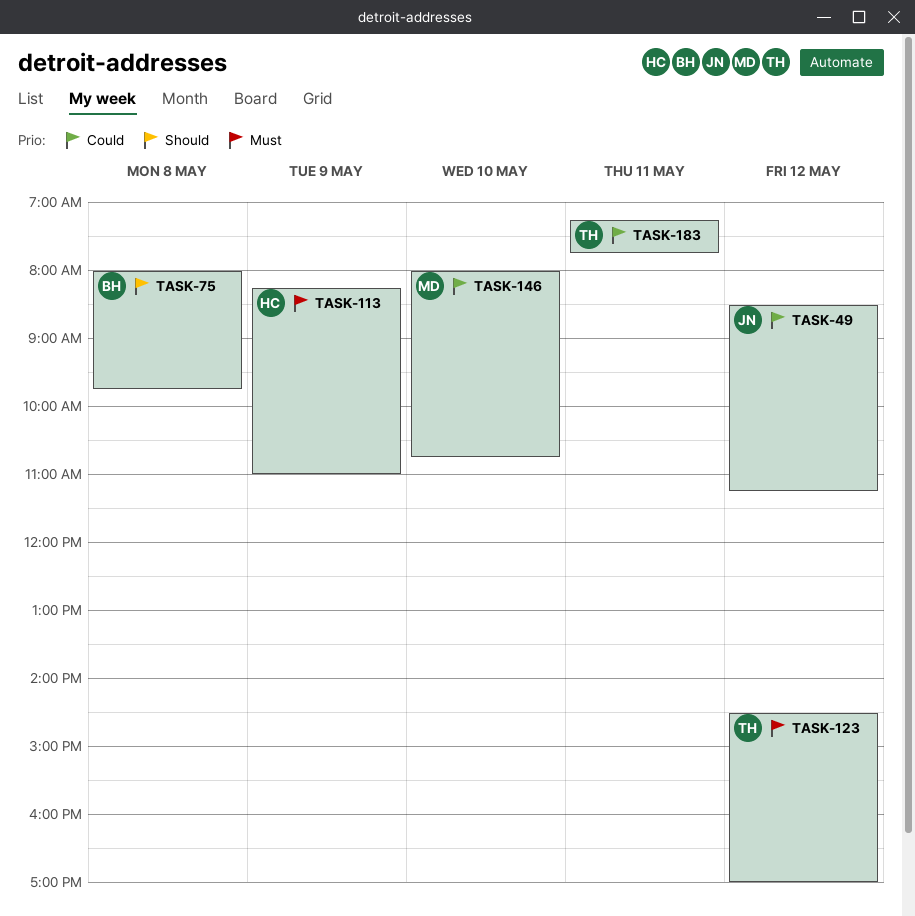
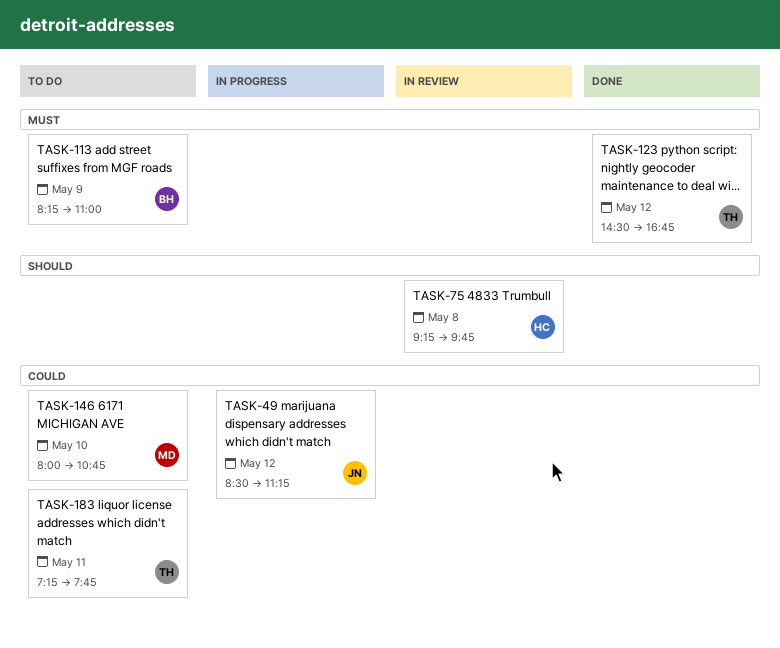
TASK-75, owner: BH -> HC
TASK-75, begins: 08:00 -> 09:15
TASK-113, owner: HC -> BH
TASK-123, ends: 17:00 -> 16:45

